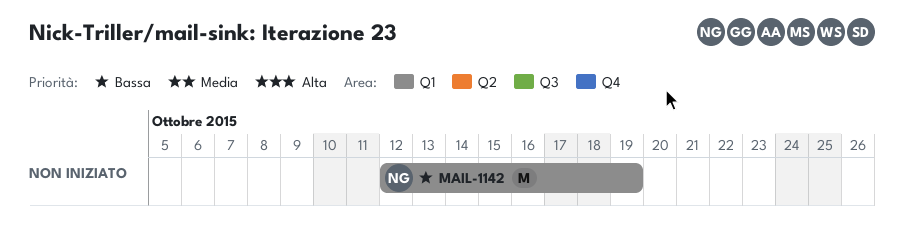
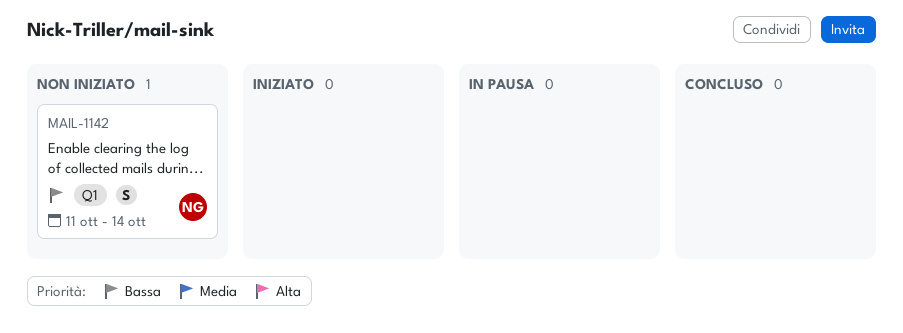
MAIL-1142, estimate: M -> S
MAIL-1142, start: Oct 12 -> Oct 11
MAIL-1142, due: Oct 19 -> Oct 14

